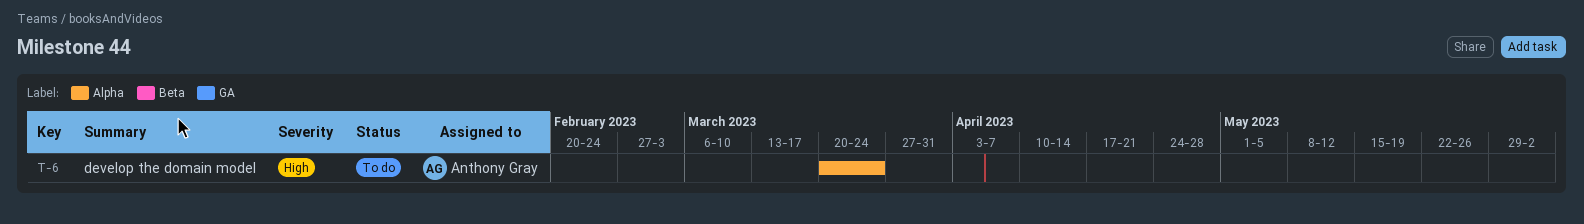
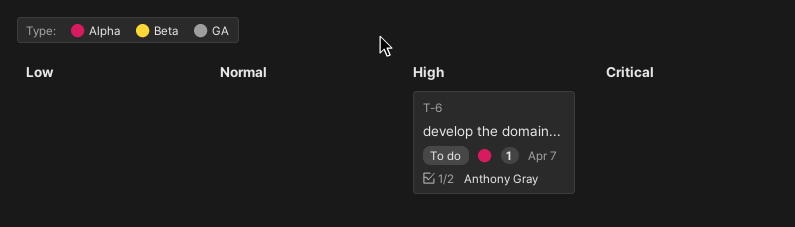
T-6, due: Mar 24 -> Apr 7

